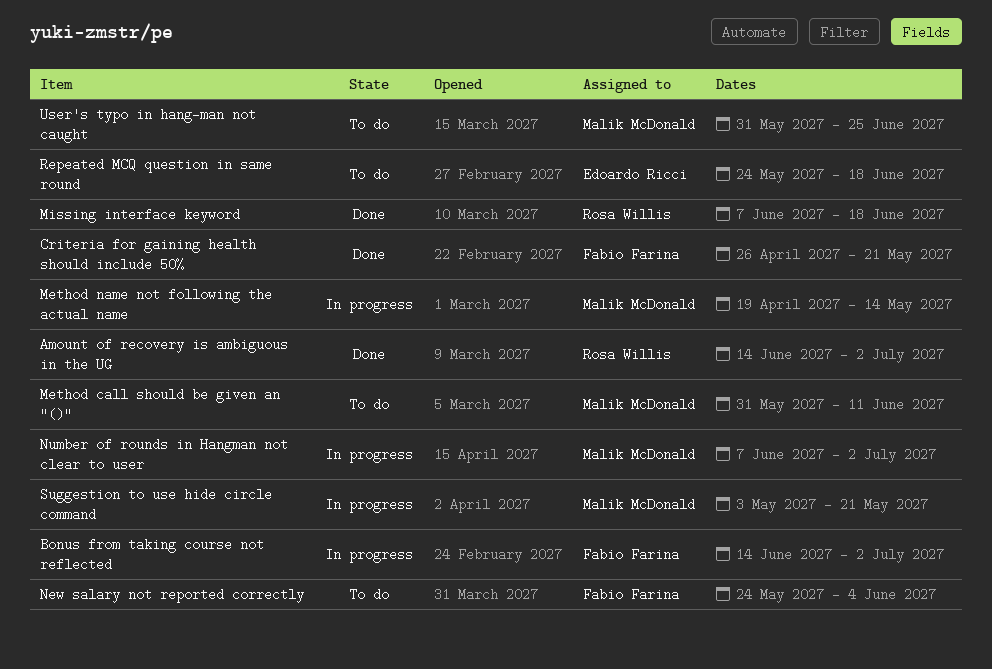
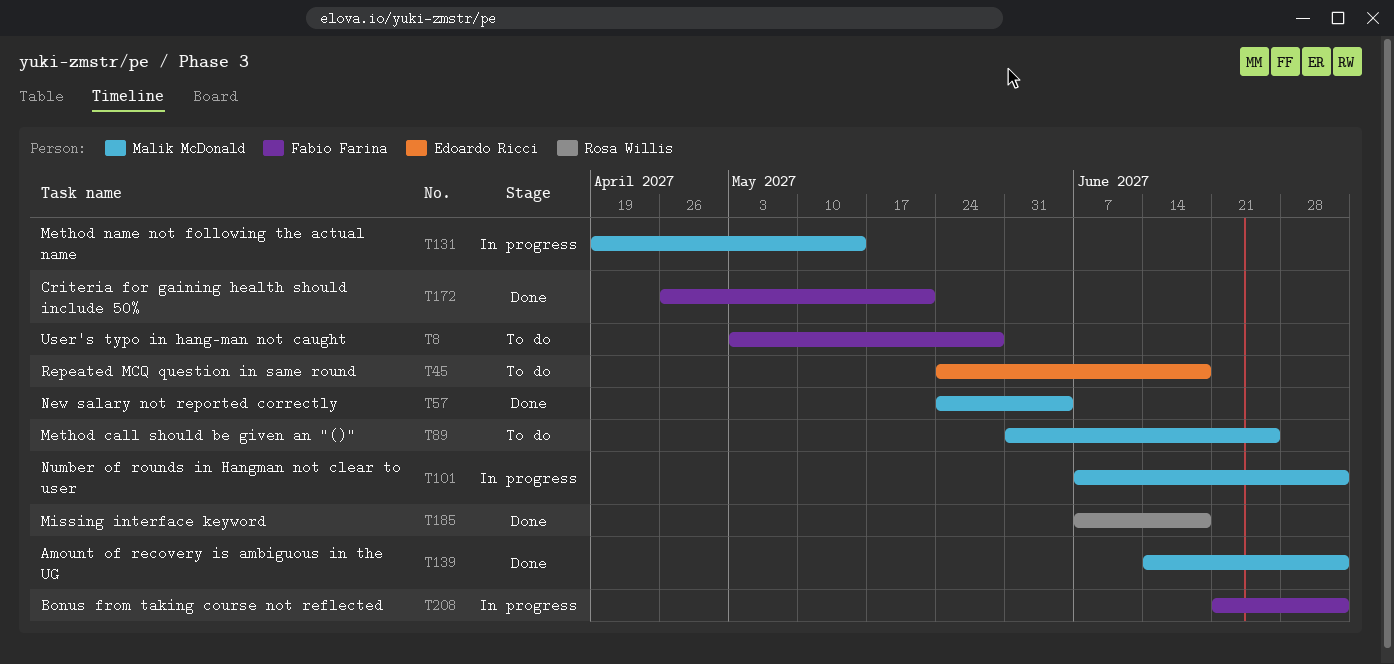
Amount of recovery is ambiguous in the UG, owner: Rosa Willis -> Malik McDonald
Bonus from taking course not reflected, start: Jun 14 -> Jun 21
Method call should be given an "()", due: Jun 11 -> Jun 25
New salary not reported correctly, status: To do -> Done
New salary not reported correctly, owner: Fabio Farina -> Malik McDonald
Suggestion to use hide circle command: present -> none
User's typo in hang-man not caught, owner: Malik McDonald -> Fabio Farina
User's typo in hang-man not caught, start: May 31 -> May 3
User's typo in hang-man not caught, due: Jun 25 -> May 28

